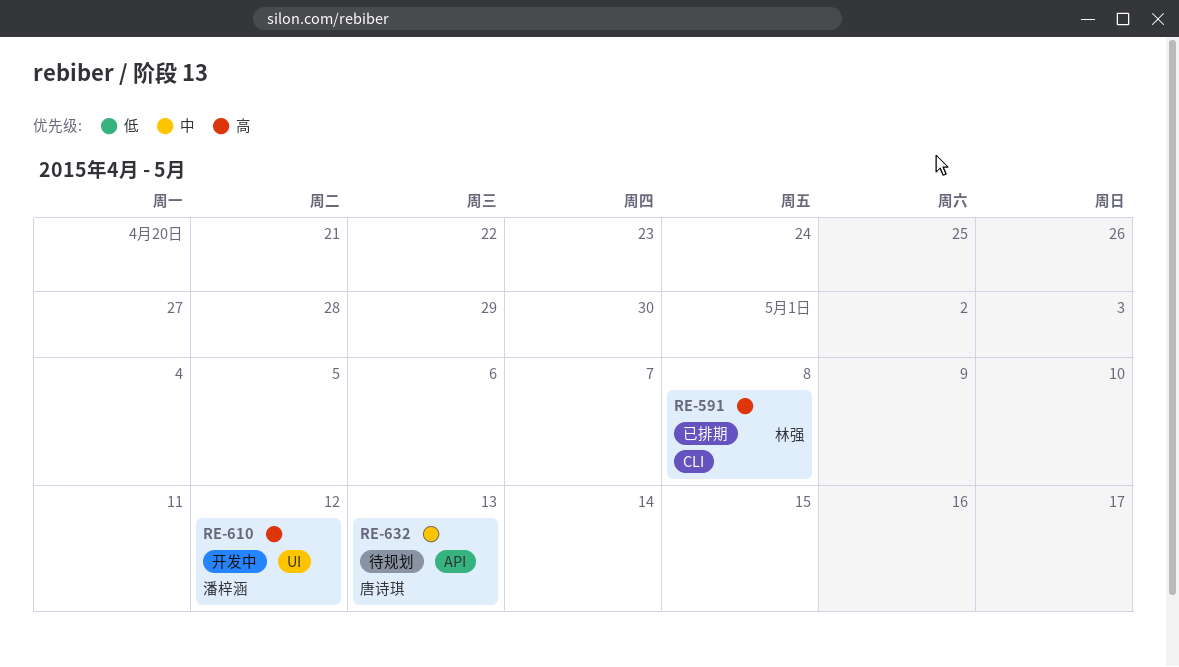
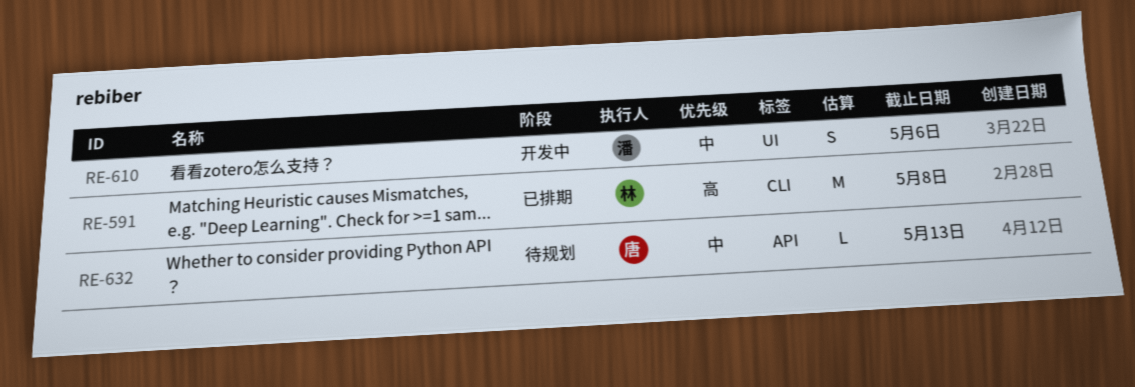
RE-610, priority: 高 -> 中
RE-610, due: May 12 -> May 6

